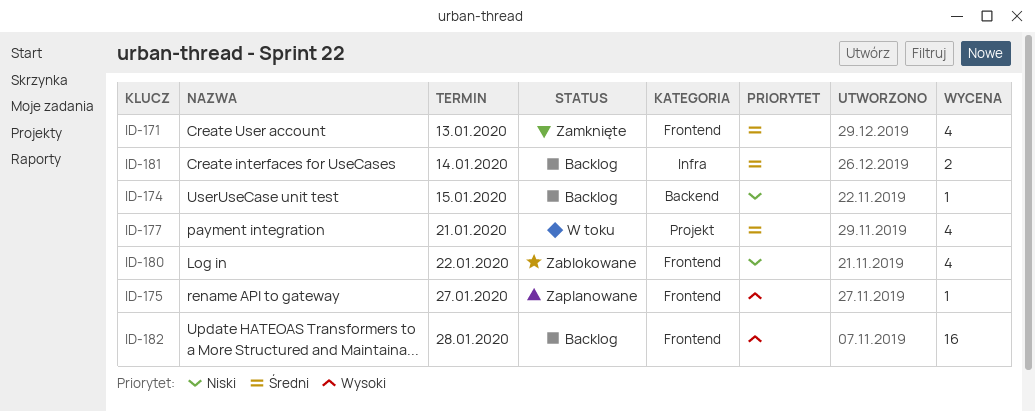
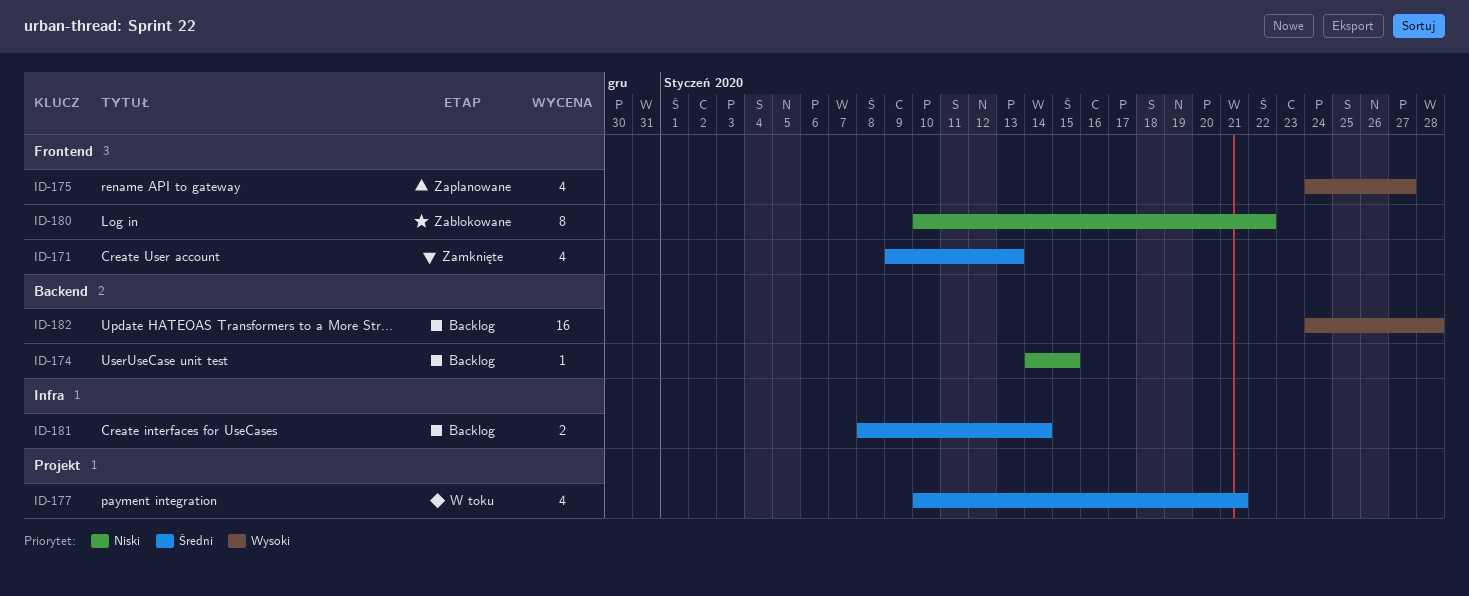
ID-175, estimate: 1 -> 4
ID-180, estimate: 4 -> 8
ID-182, label: Frontend -> Backend

